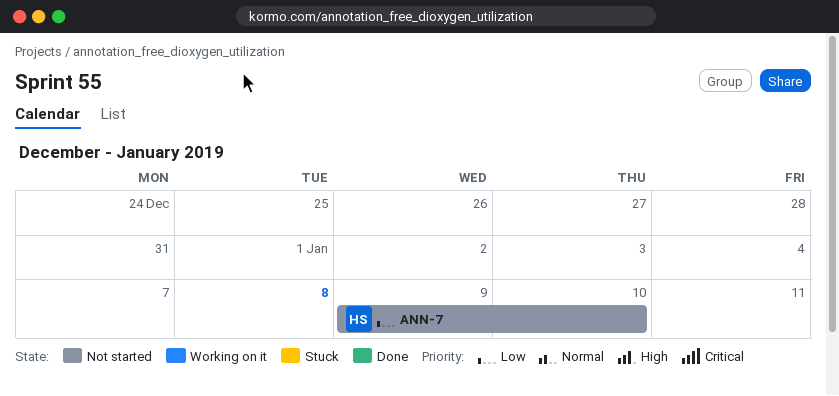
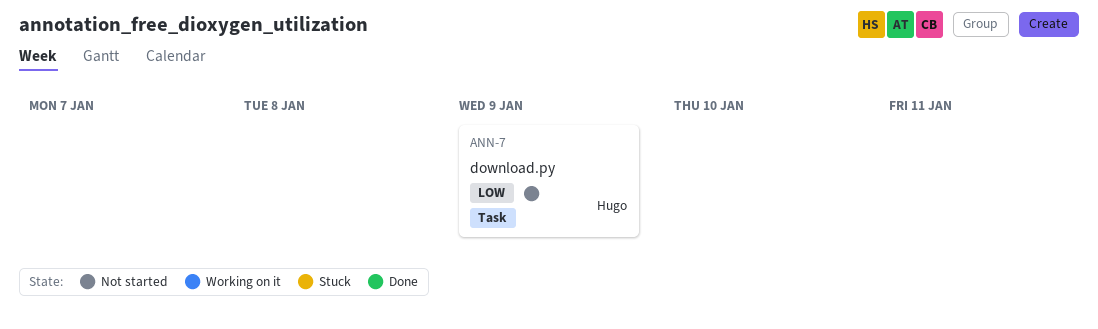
ANN-7, due: Jan 10 -> Jan 9

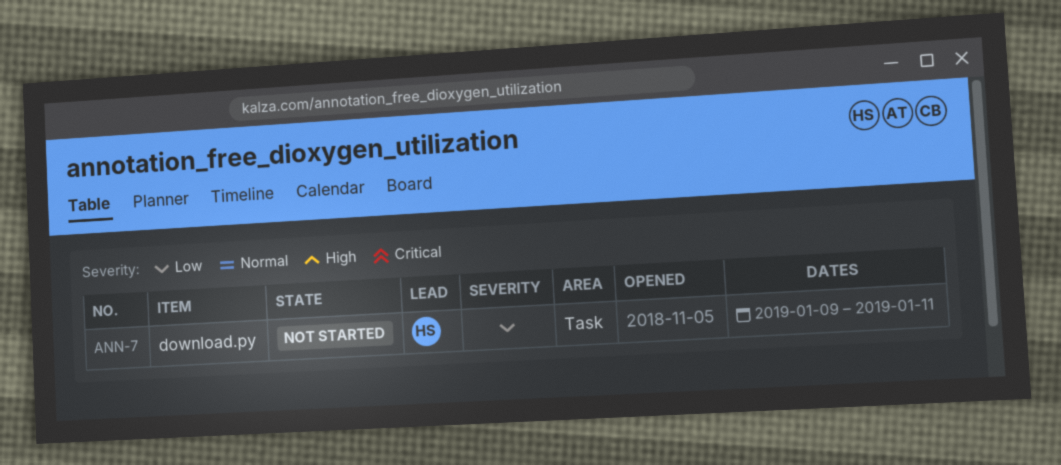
ANN-7, due: Jan 9 -> Jan 11

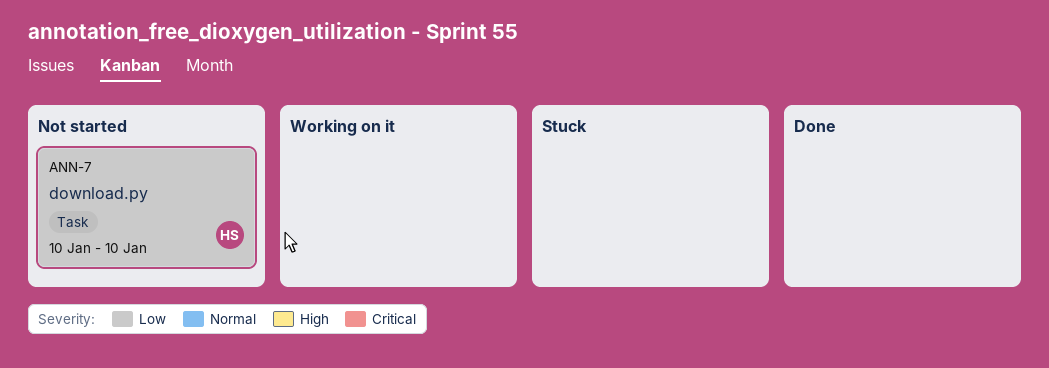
ANN-7, start: Jan 9 -> Jan 10
ANN-7, due: Jan 11 -> Jan 10

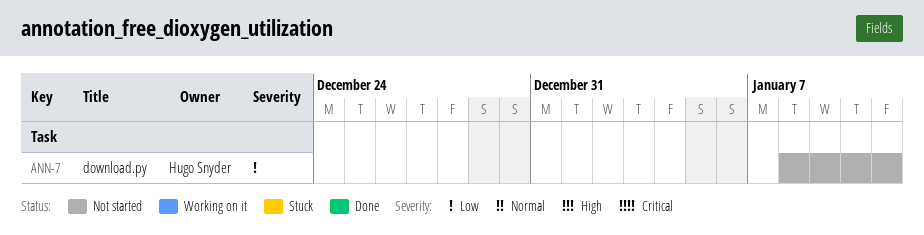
ANN-7, start: Jan 10 -> Jan 8
ANN-7, due: Jan 10 -> Jan 11

